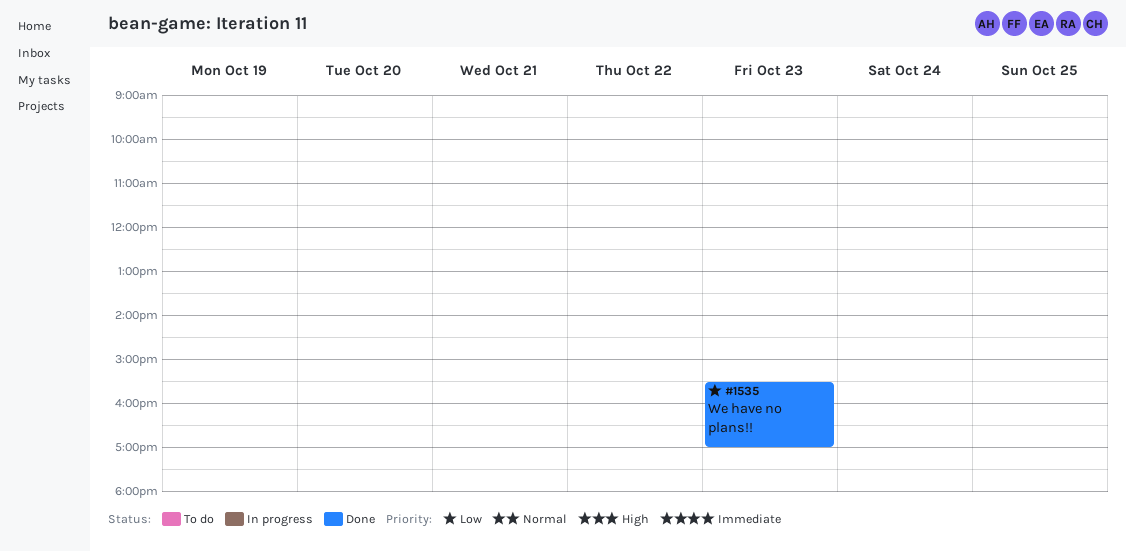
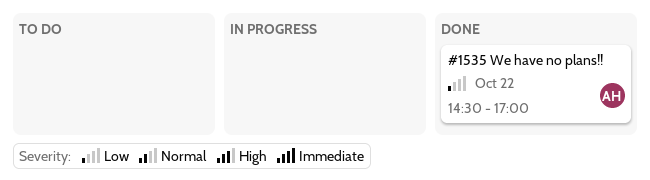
#1535, day: Oct 23 -> Oct 22
#1535, begins: 15:30 -> 14:30

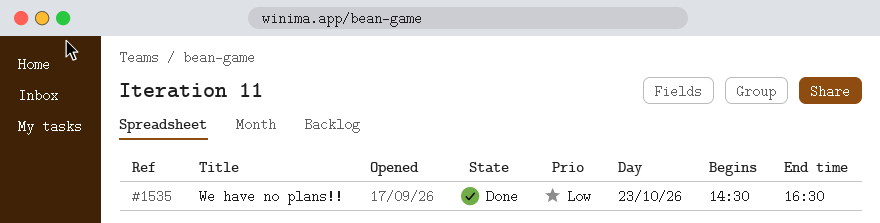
#1535, day: Oct 22 -> Oct 23
#1535, ends: 17:00 -> 16:30

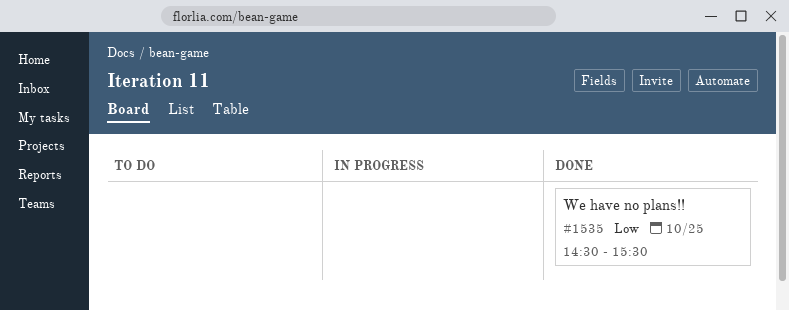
#1535, day: Oct 23 -> Oct 25
#1535, ends: 16:30 -> 15:30

